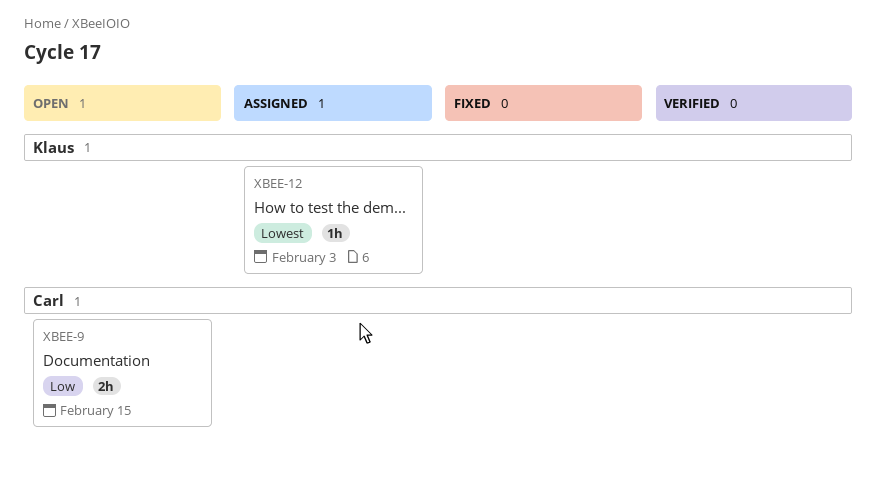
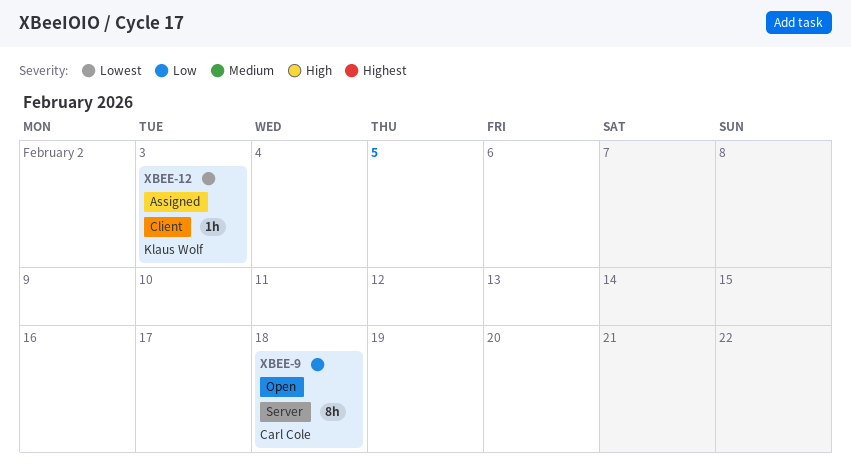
XBEE-9, estimate: 2h -> 8h
XBEE-9, due: Feb 15 -> Feb 18

